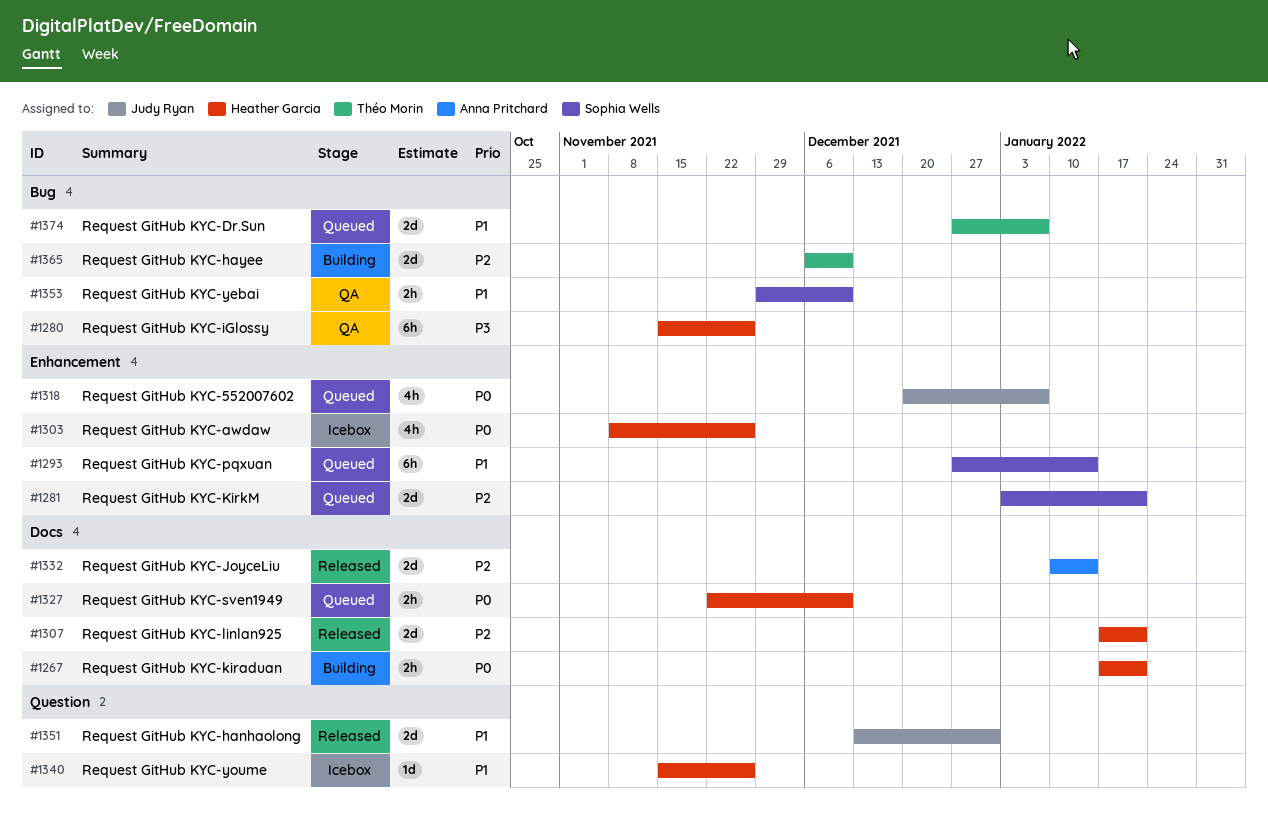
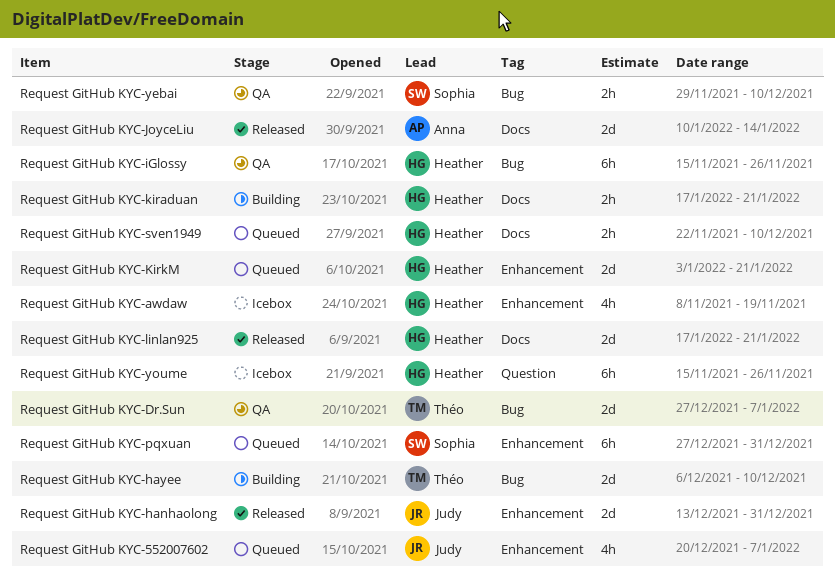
Request GitHub KYC-awdaw, due: Nov 26 -> Nov 19
Request GitHub KYC-Dr.Sun, status: Queued -> QA
Request GitHub KYC-hanhaolong, label: Question -> Enhancement
Request GitHub KYC-KirkM, owner: Sophia Wells -> Heather Garcia
Request GitHub KYC-pqxuan, due: Jan 14 -> Dec 31
Request GitHub KYC-youme, estimate: 1d -> 6h

